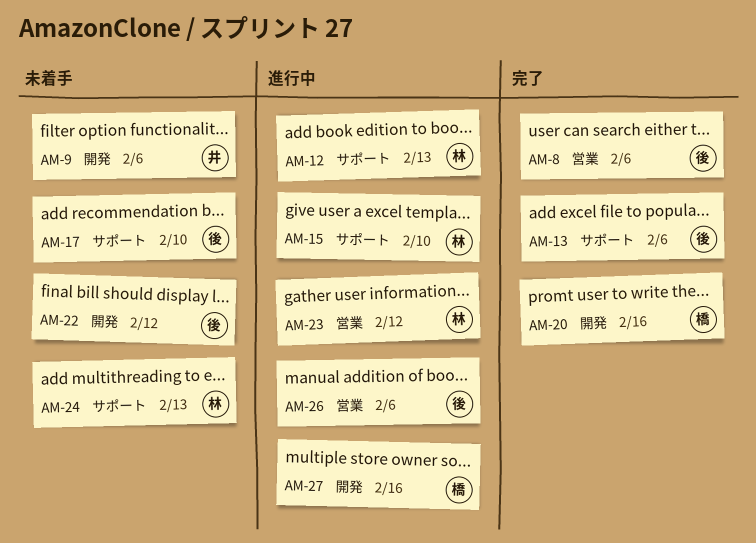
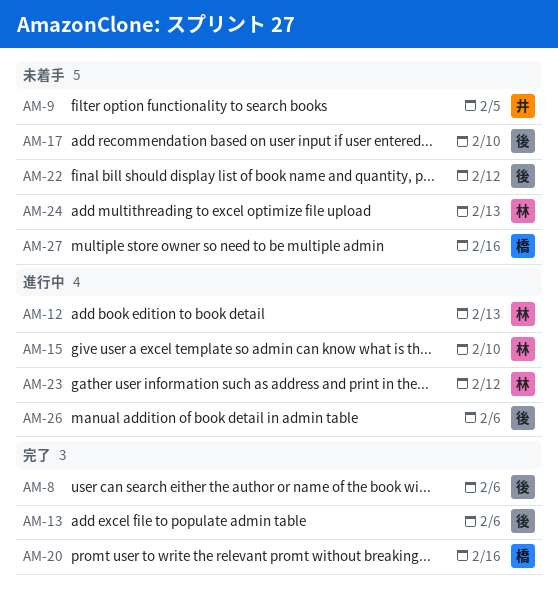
AM-9, due: Feb 6 -> Feb 5
AM-27, status: 進行中 -> 未着手

